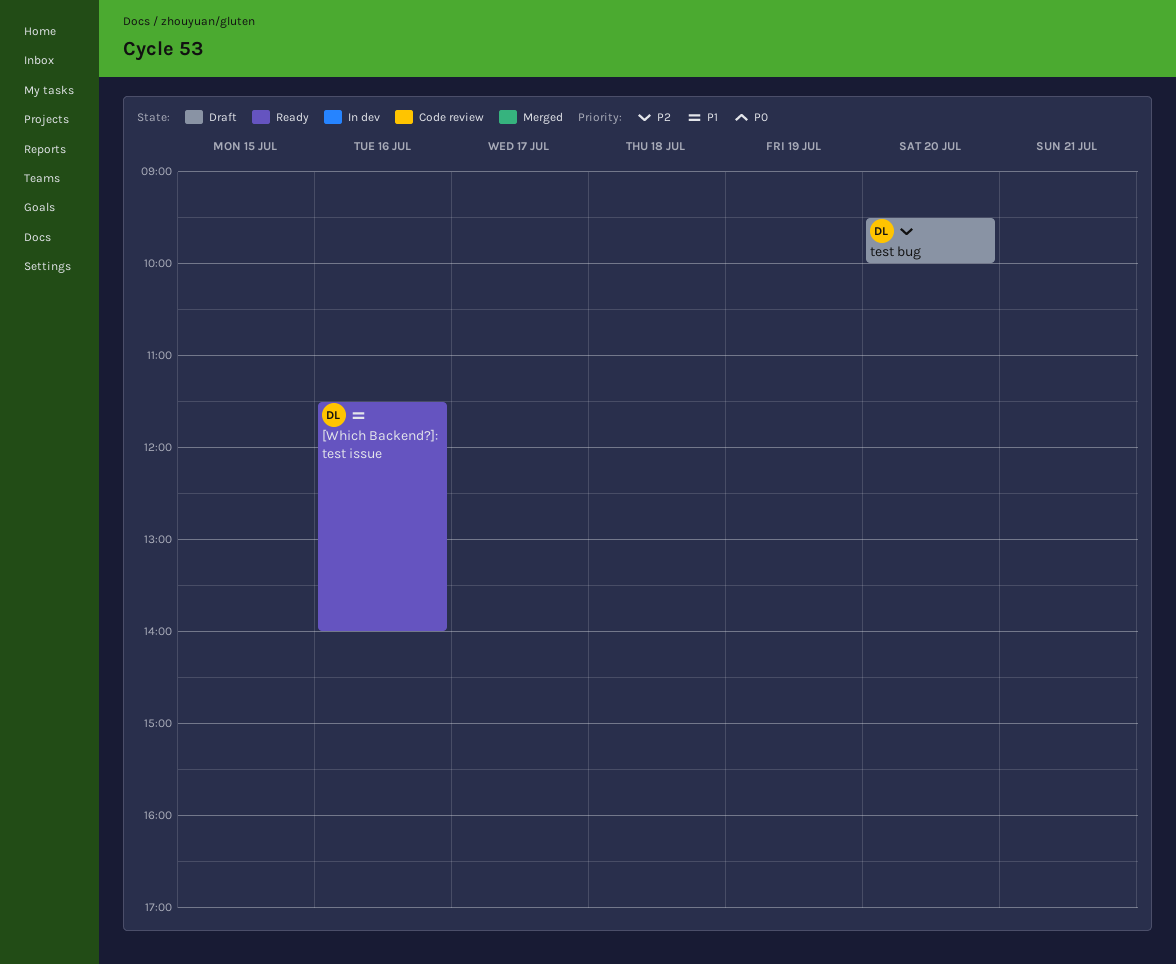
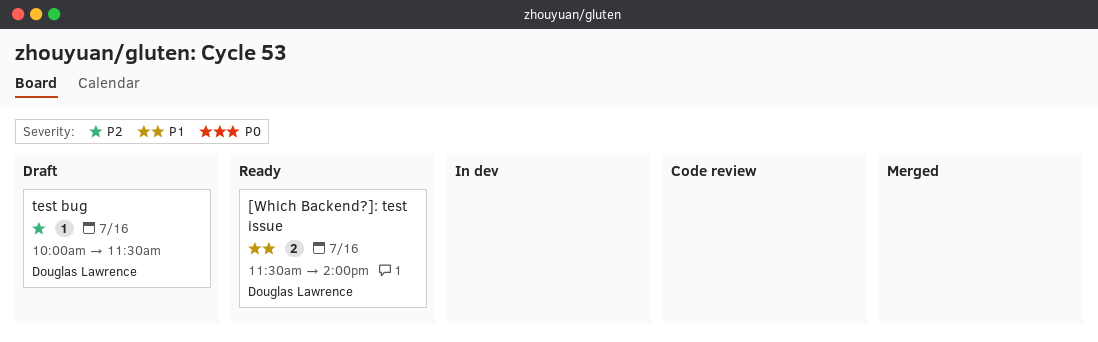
test bug, day: Jul 20 -> Jul 16
test bug, begins: 09:30 -> 10:00
test bug, ends: 10:00 -> 11:30

